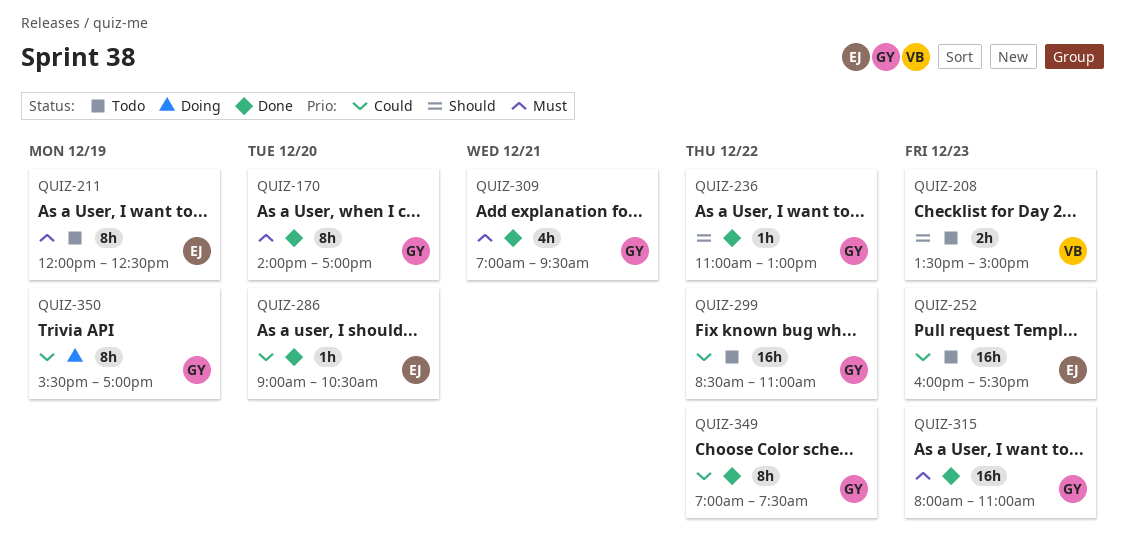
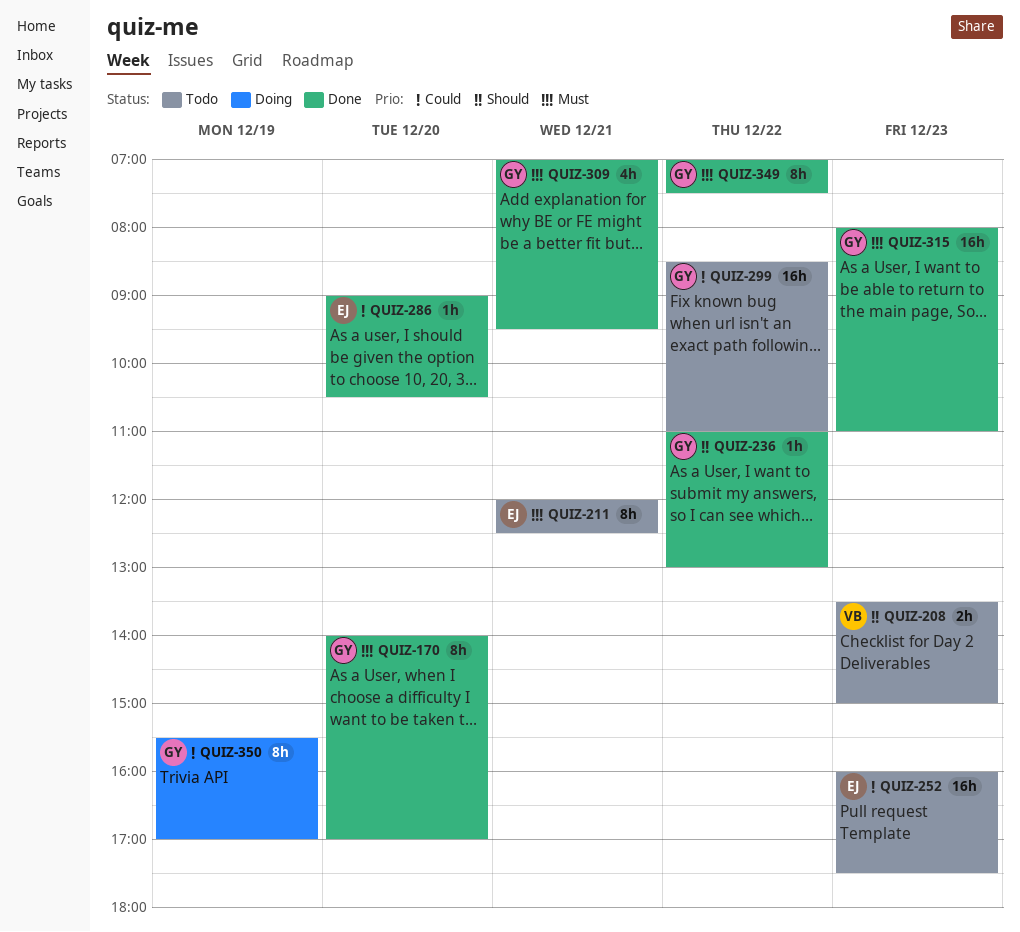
QUIZ-211, day: Dec 19 -> Dec 21
QUIZ-349, priority: Could -> Must

